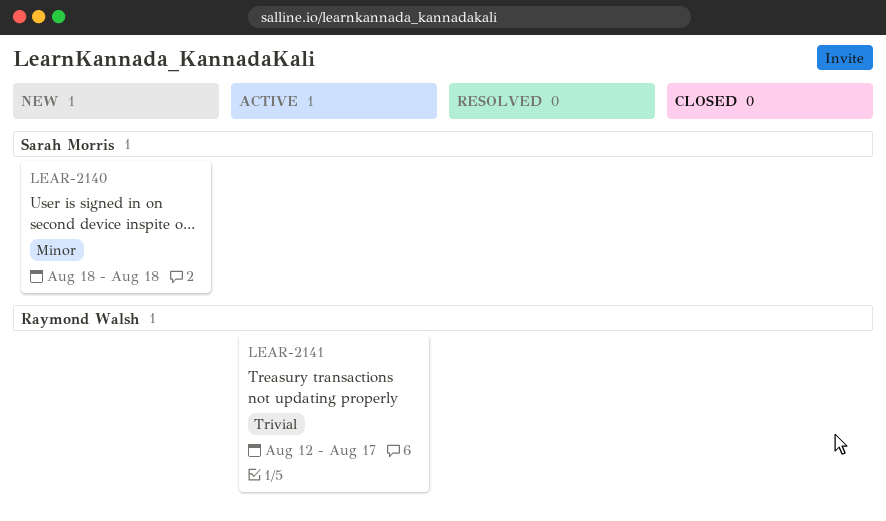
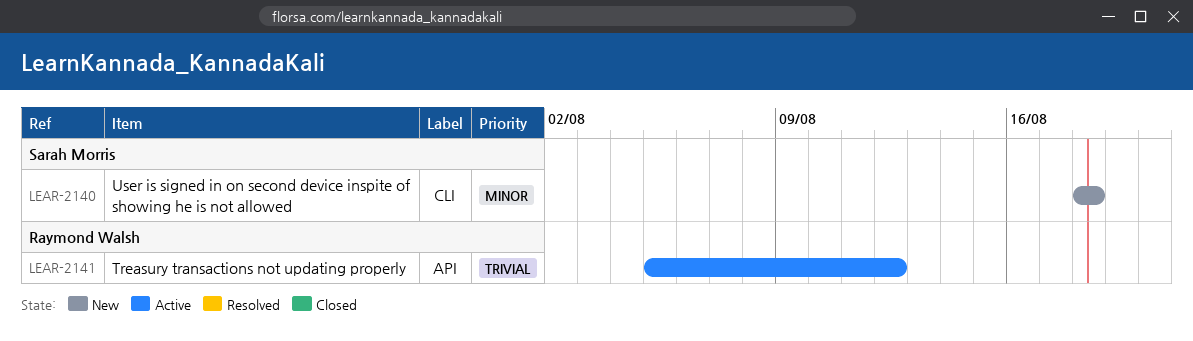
LEAR-2141, start: Aug 12 -> Aug 5
LEAR-2141, due: Aug 17 -> Aug 12

